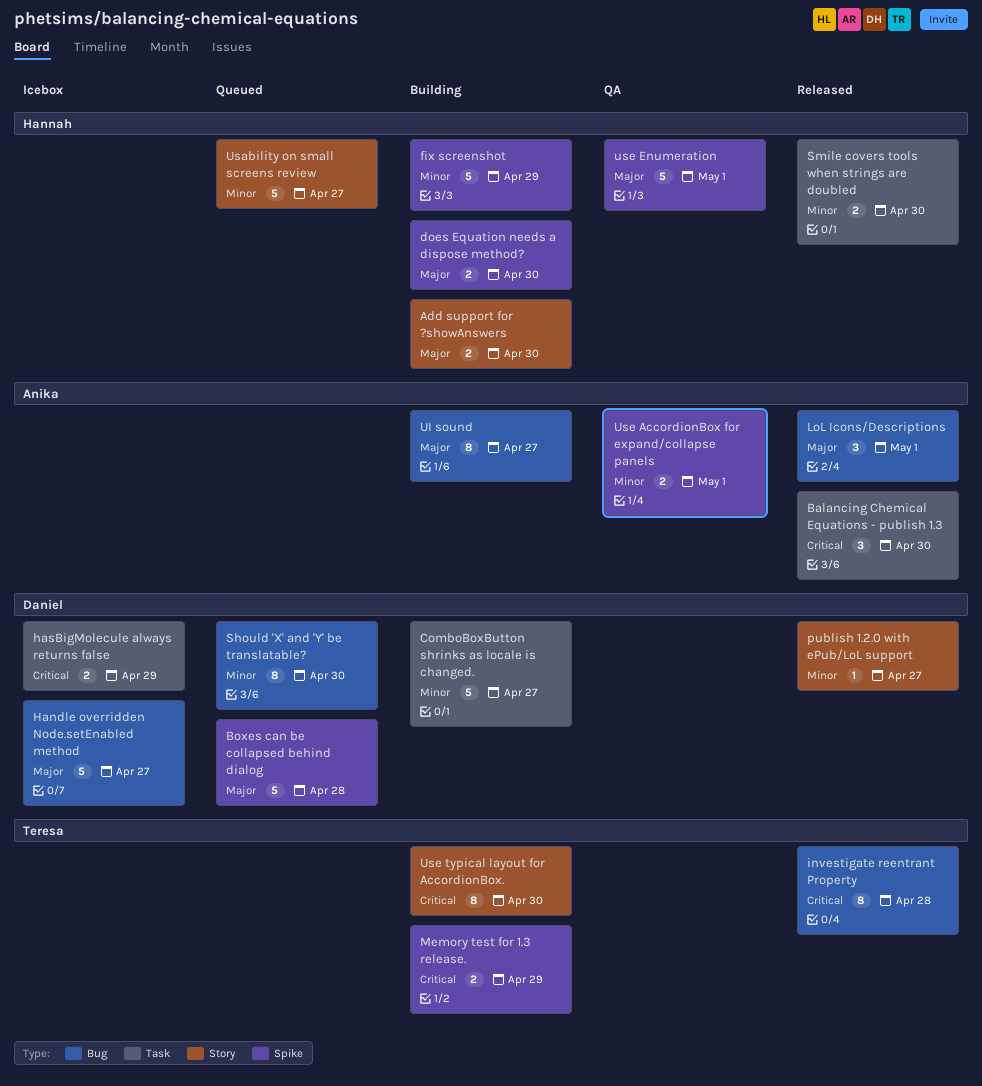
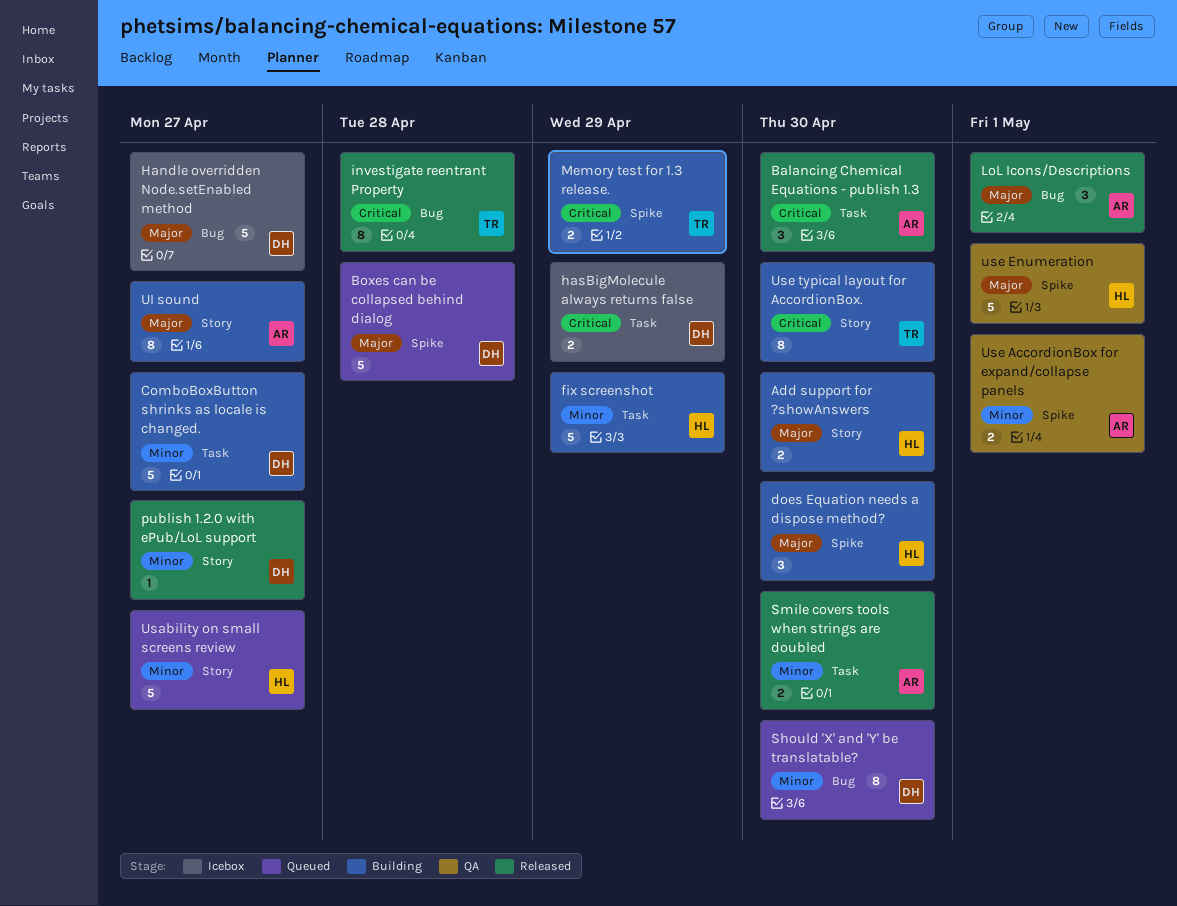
does Equation needs a dispose method?, estimate: 2 -> 3
fix screenshot, label: Spike -> Task
Smile covers tools when strings are doubled, owner: Hannah -> Anika
UI sound, label: Bug -> Story

